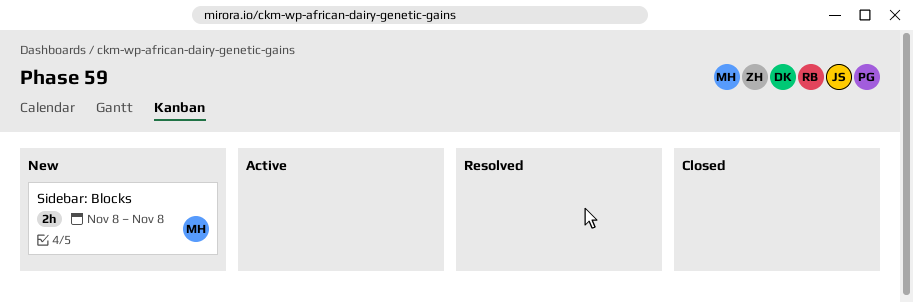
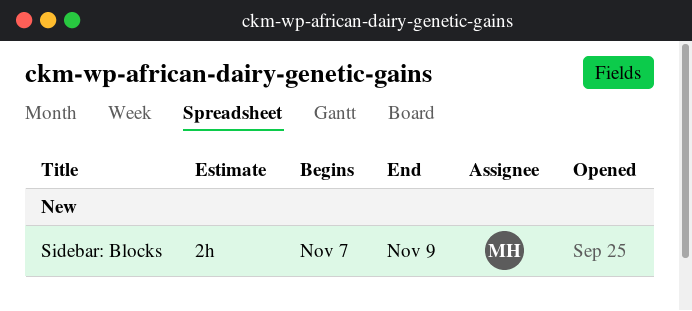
Sidebar: Blocks, start: Nov 8 -> Nov 7
Sidebar: Blocks, due: Nov 8 -> Nov 9

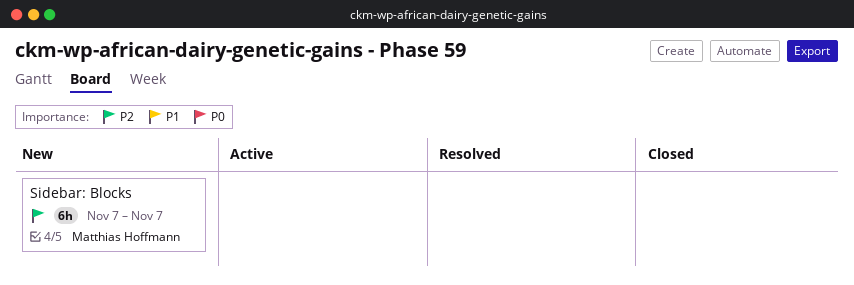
Sidebar: Blocks, estimate: 2h -> 6h
Sidebar: Blocks, due: Nov 9 -> Nov 7

